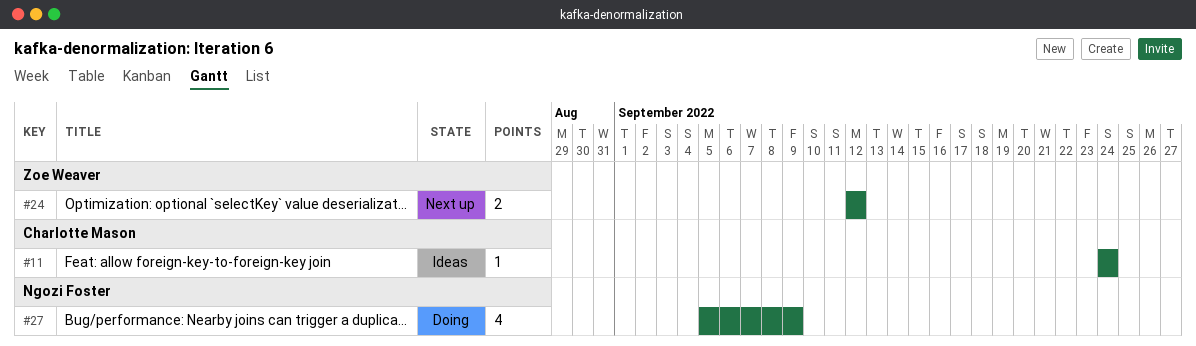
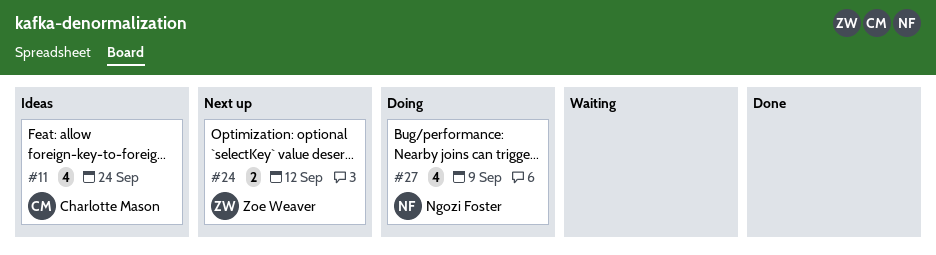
#11, estimate: 1 -> 4

